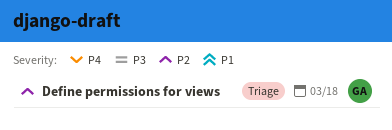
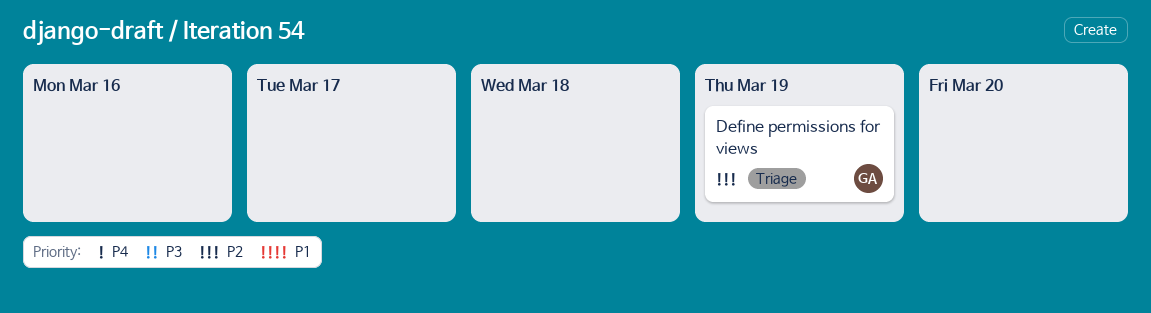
Define permissions for views, due: Mar 18 -> Mar 19

